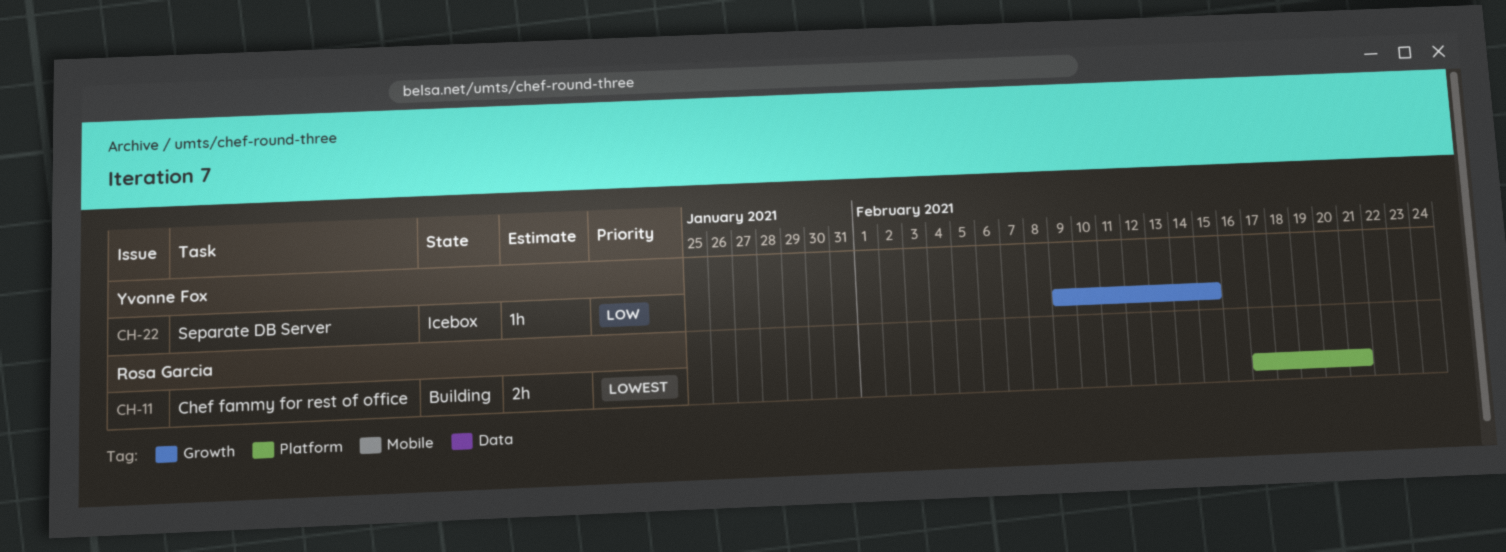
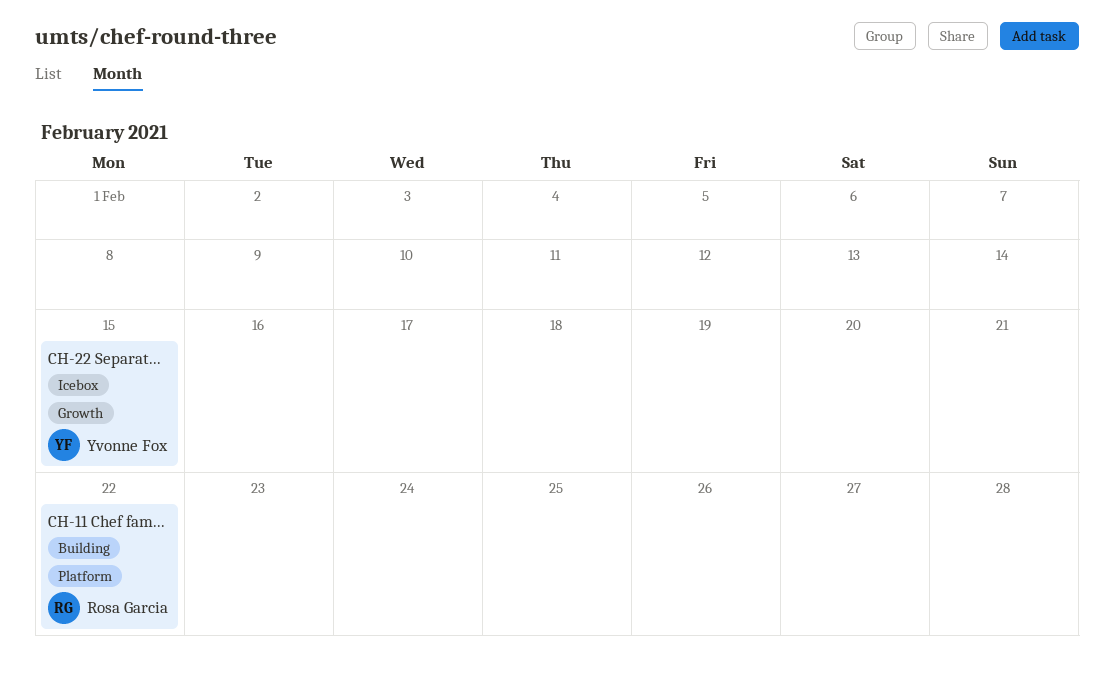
CH-11, due: Feb 21 -> Feb 22

